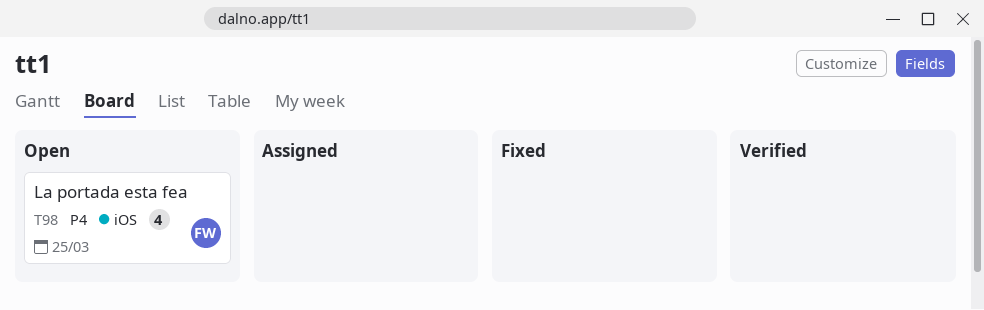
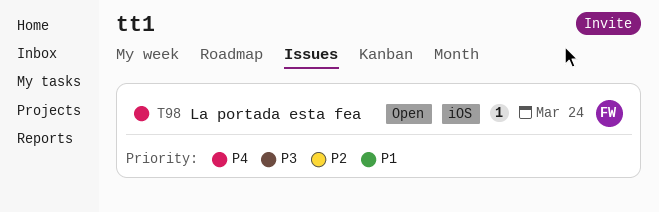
T98, estimate: 4 -> 1
T98, due: Mar 25 -> Mar 24

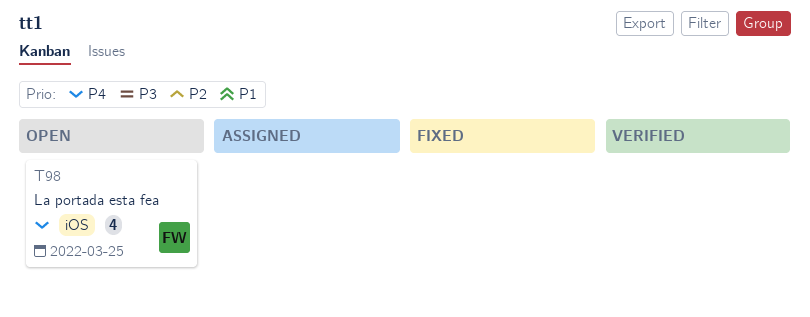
T98, estimate: 1 -> 4
T98, due: Mar 24 -> Mar 25

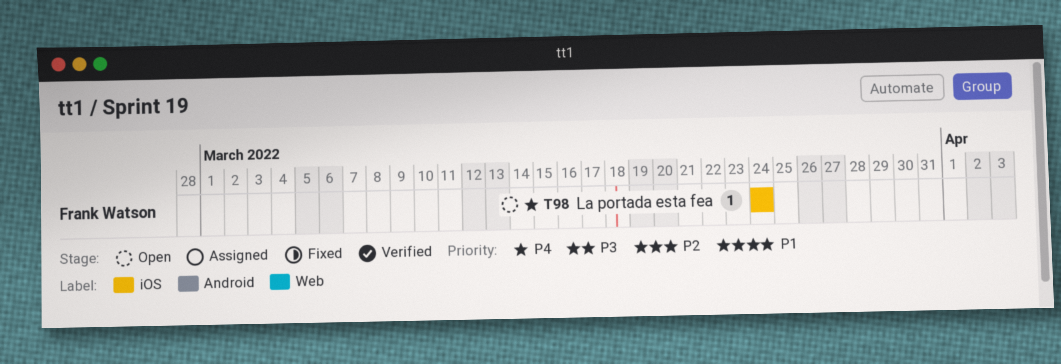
T98, estimate: 4 -> 1
T98, due: Mar 25 -> Mar 24

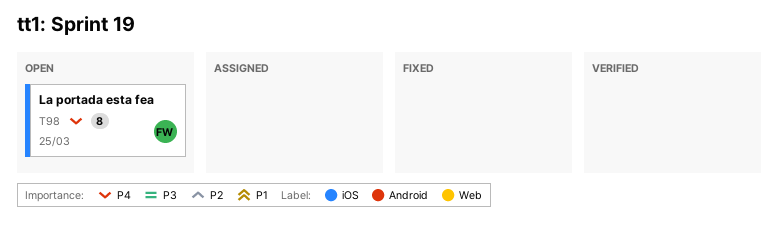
T98, estimate: 1 -> 8
T98, due: Mar 24 -> Mar 25

